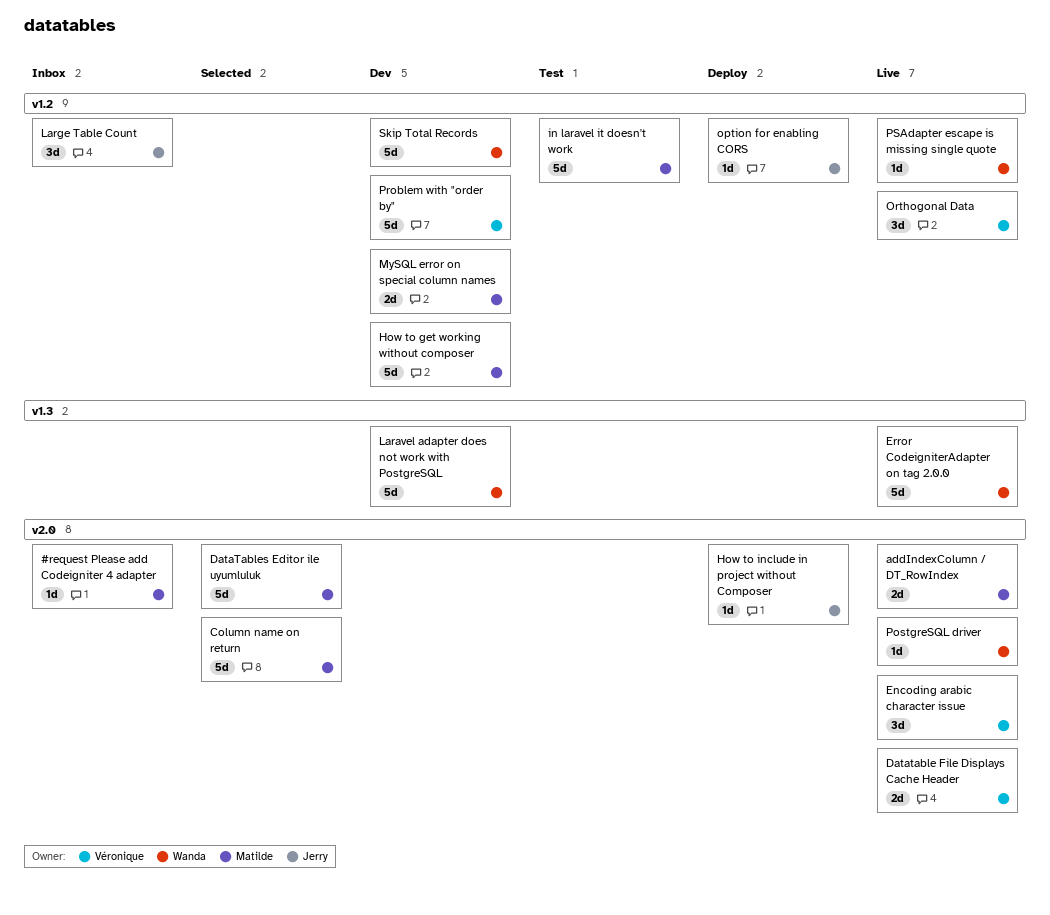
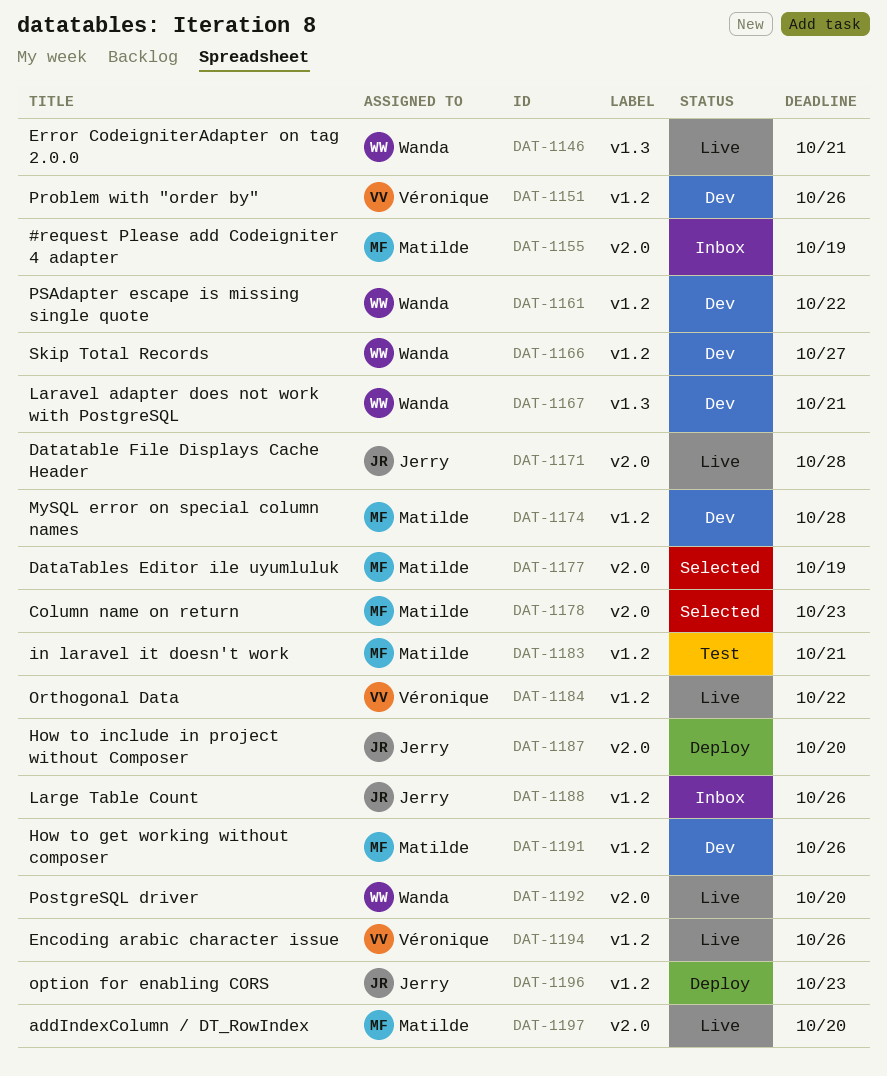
Datatable File Displays Cache Header, owner: Véronique -> Jerry
Encoding arabic character issue, label: v2.0 -> v1.2
PSAdapter escape is missing single quote, status: Live -> Dev

